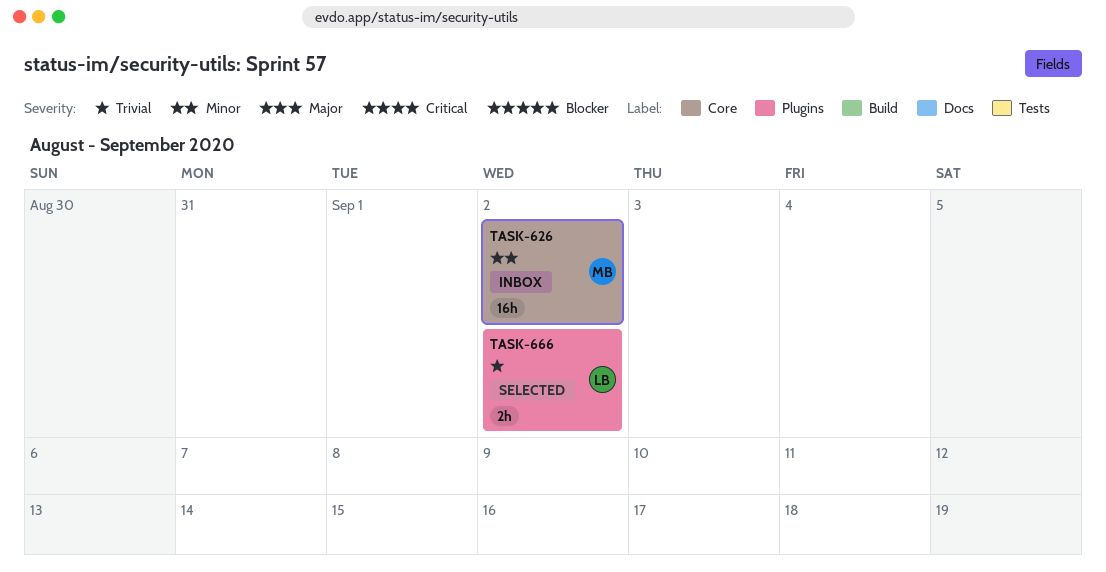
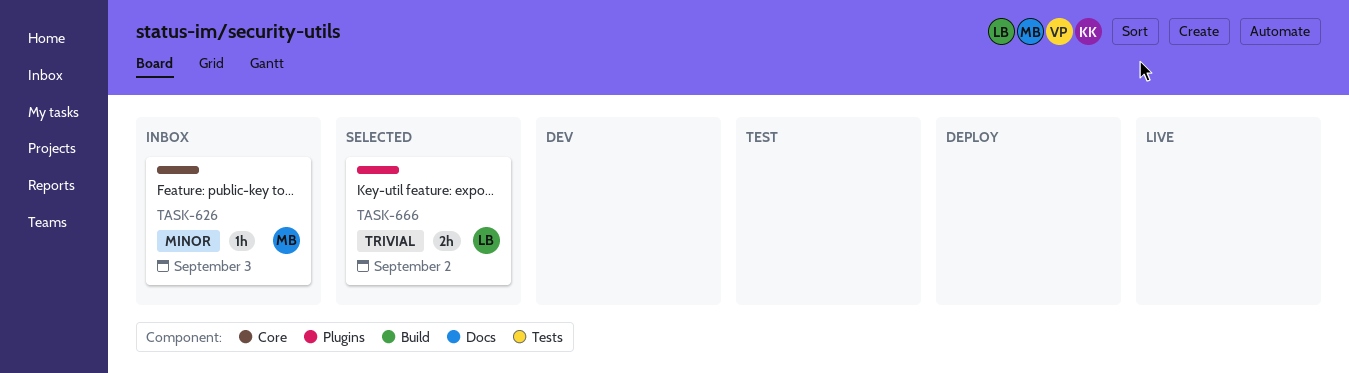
TASK-626, estimate: 16h -> 1h
TASK-626, due: Sep 2 -> Sep 3

